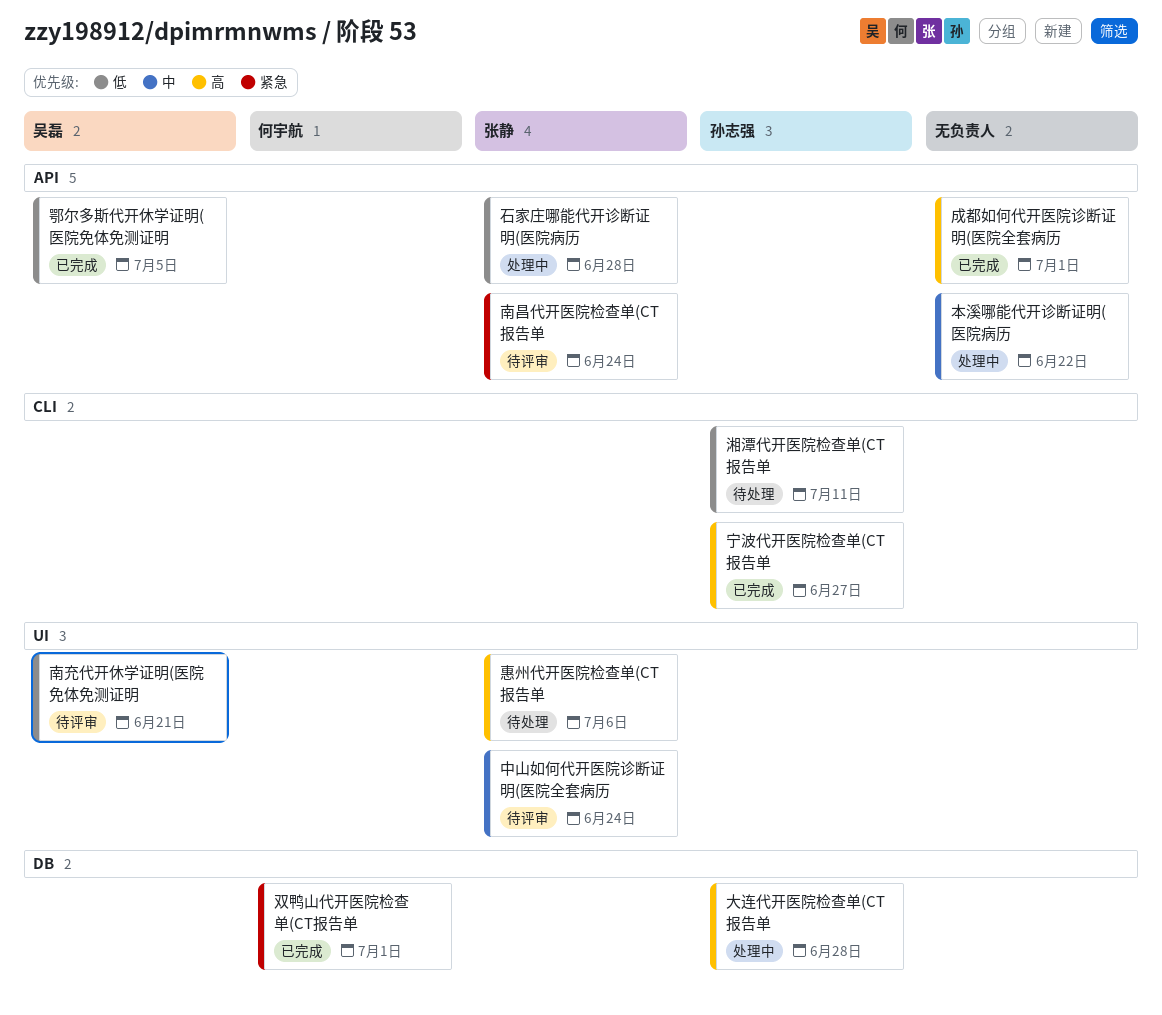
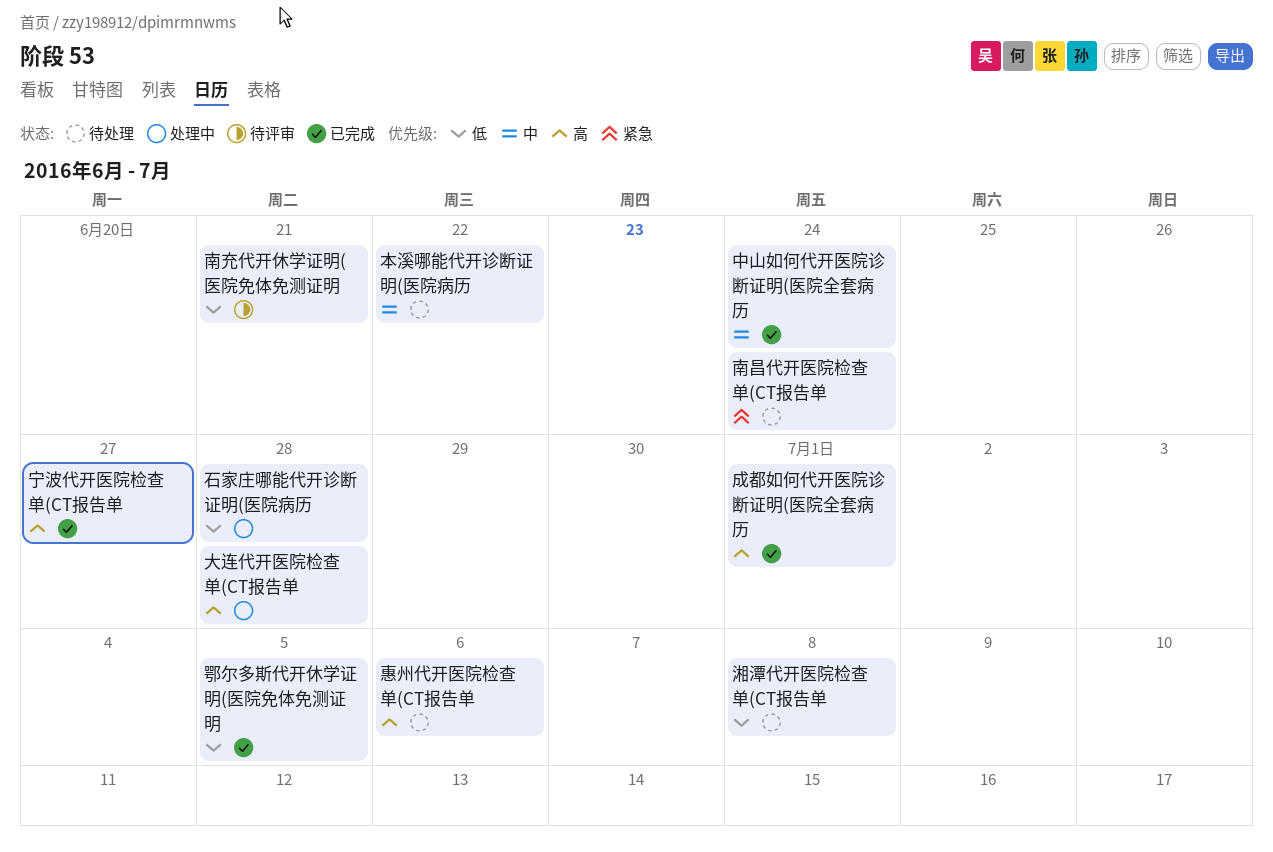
中山如何代开医院诊断证明(医院全套病历, status: 待评审 -> 已完成
南昌代开医院检查单(CT报告单, status: 待评审 -> 待处理
双鸭山代开医院检查单(CT报告单: present -> none
本溪哪能代开诊断证明(医院病历, status: 处理中 -> 待处理
湘潭代开医院检查单(CT报告单, due: Jul 11 -> Jul 8

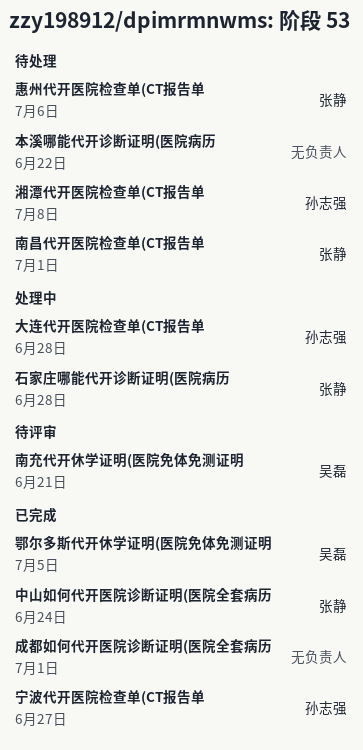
南昌代开医院检查单(CT报告单, due: Jun 24 -> Jul 1

